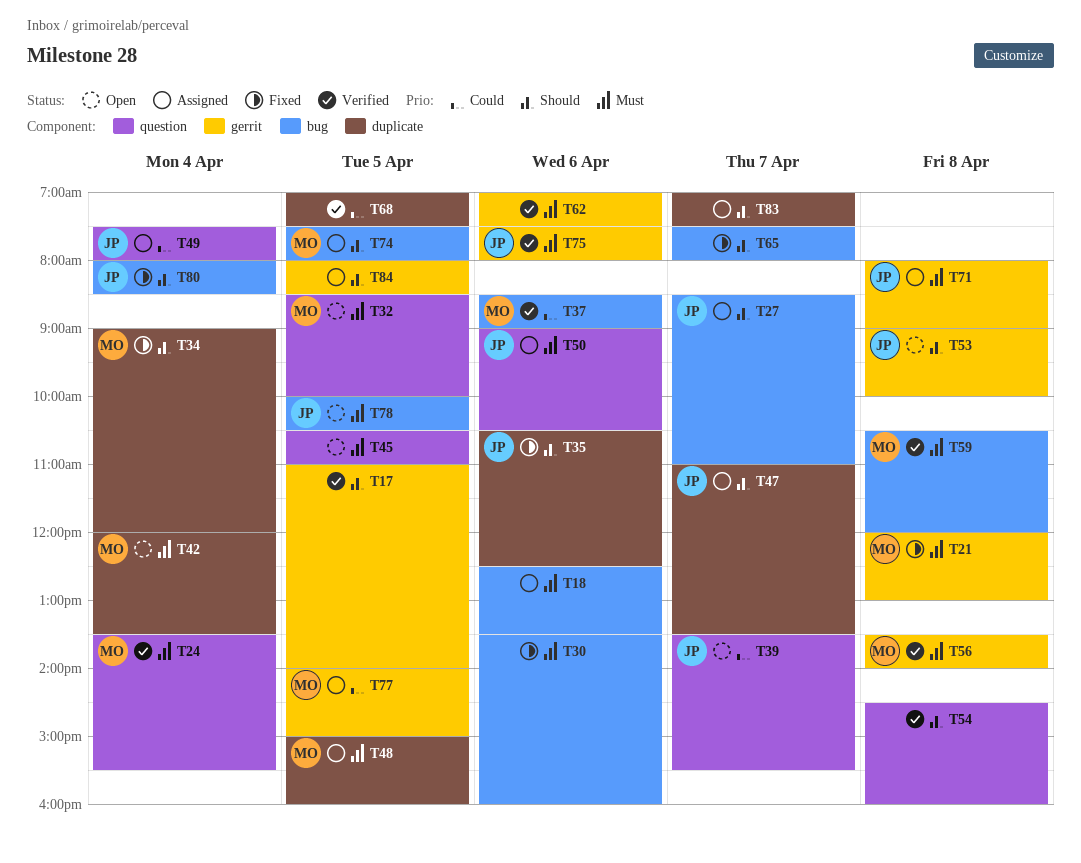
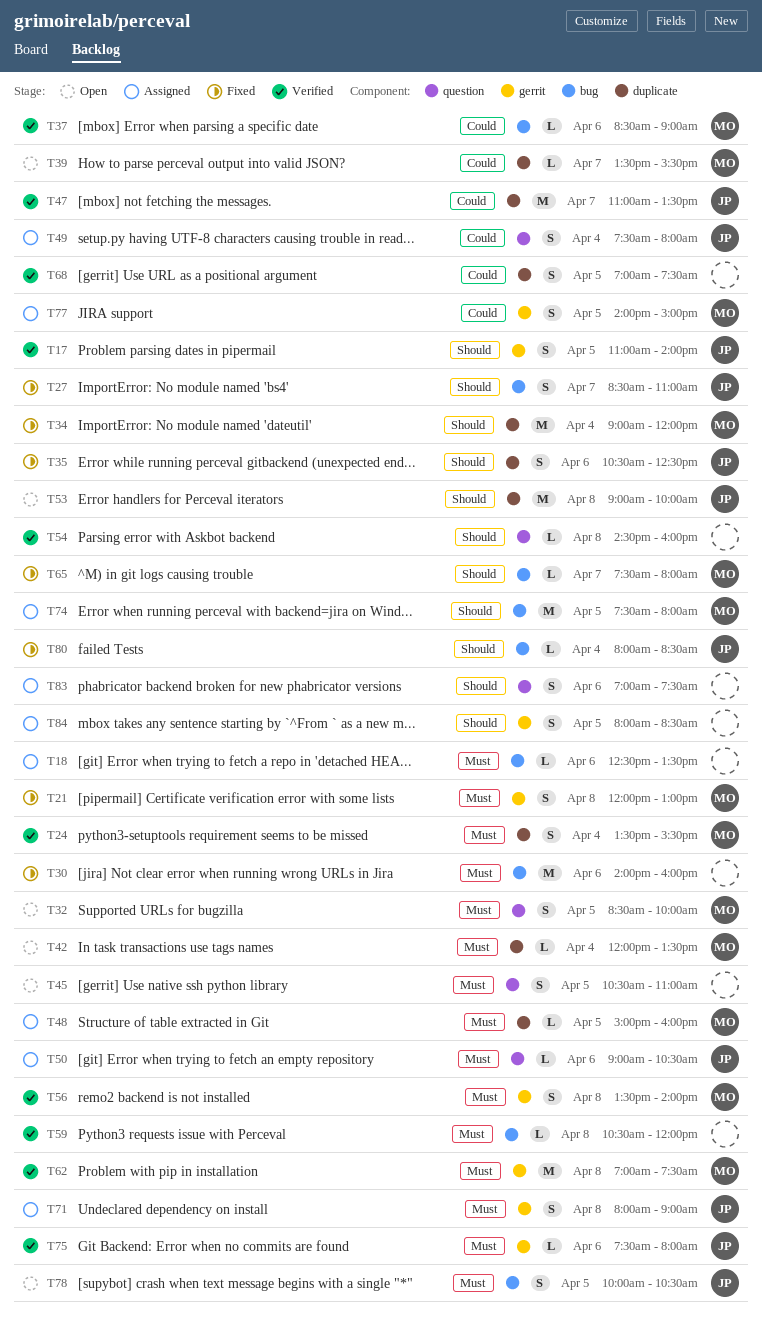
T17, owner: none -> JP
T24, label: question -> duplicate
T27, status: Assigned -> Fixed
T30, begins: 13:30 -> 14:00
T39, owner: JP -> MO
T39, label: question -> duplicate
T47, status: Assigned -> Verified
T47, priority: Should -> Could
T53, label: gerrit -> duplicate
T59, owner: MO -> none
T62, owner: none -> MO
T62, day: Apr 6 -> Apr 8
T65, owner: none -> MO
T83, label: duplicate -> question
T83, day: Apr 7 -> Apr 6

